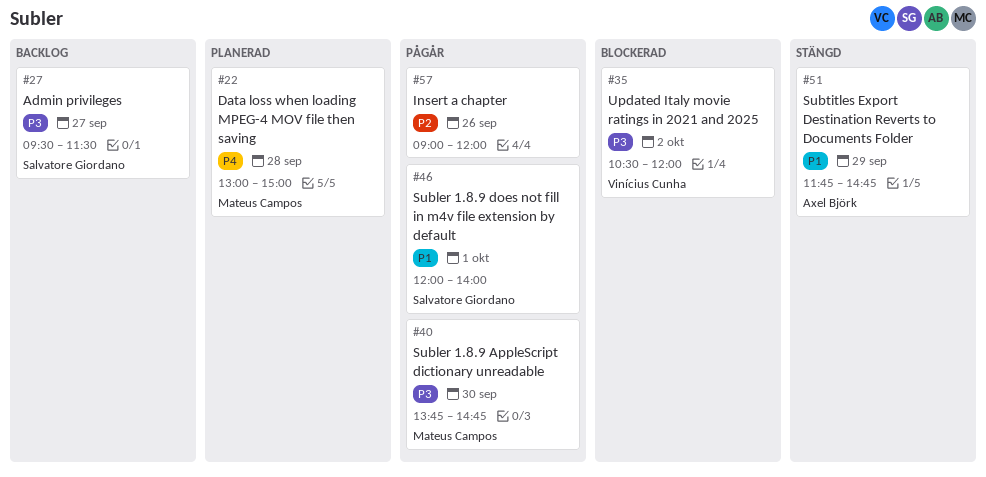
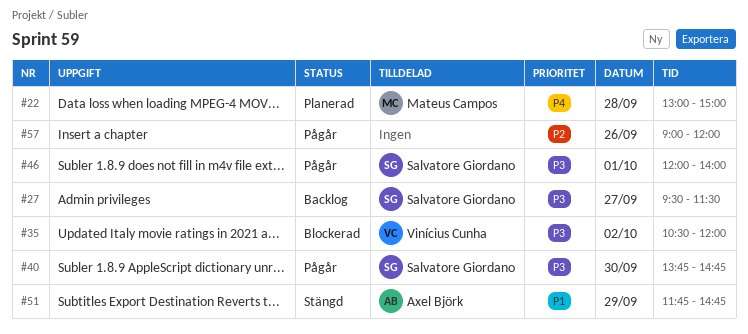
#40, owner: Mateus Campos -> Salvatore Giordano
#46, priority: P1 -> P3

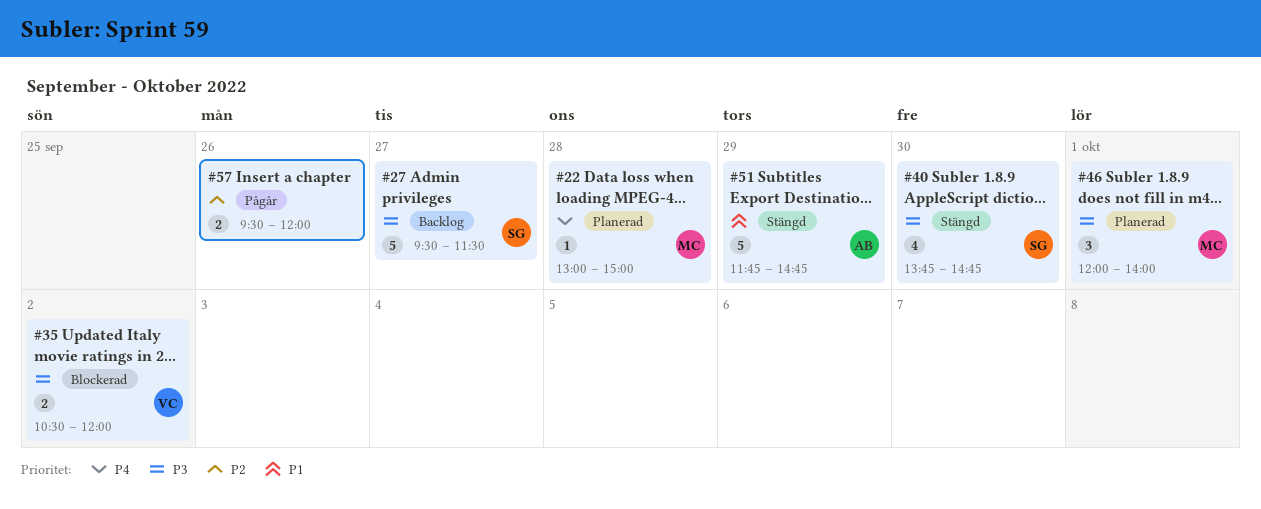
#40, status: Pågår -> Stängd
#46, status: Pågår -> Planerad
#46, owner: Salvatore Giordano -> Mateus Campos
#57, begins: 09:00 -> 09:30

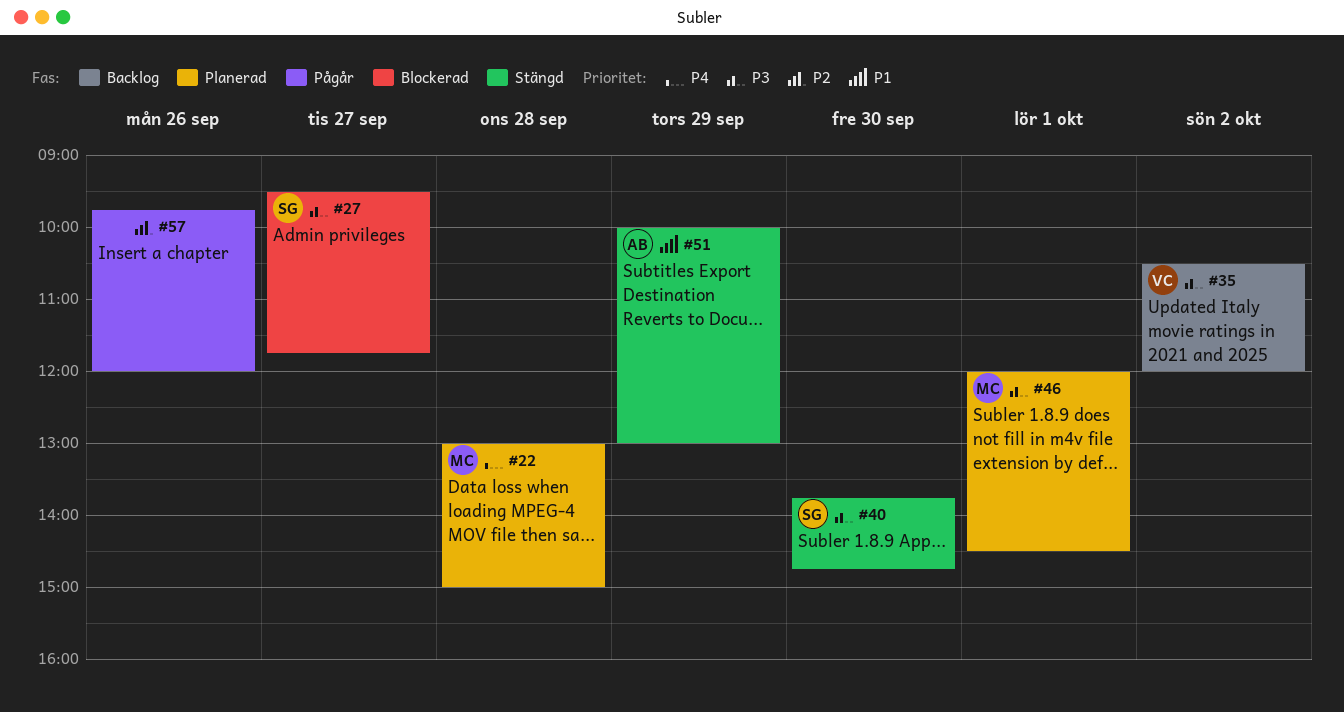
#27, status: Backlog -> Blockerad
#27, ends: 11:30 -> 11:45
#35, status: Blockerad -> Backlog
#46, ends: 14:00 -> 14:30
#51, begins: 11:45 -> 10:00
#51, ends: 14:45 -> 13:00
#57, begins: 09:30 -> 09:45

